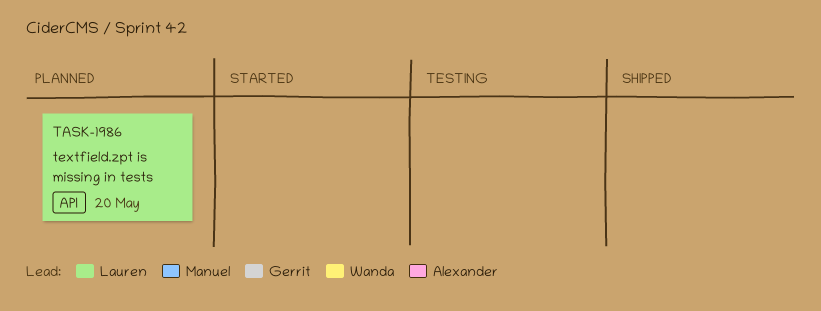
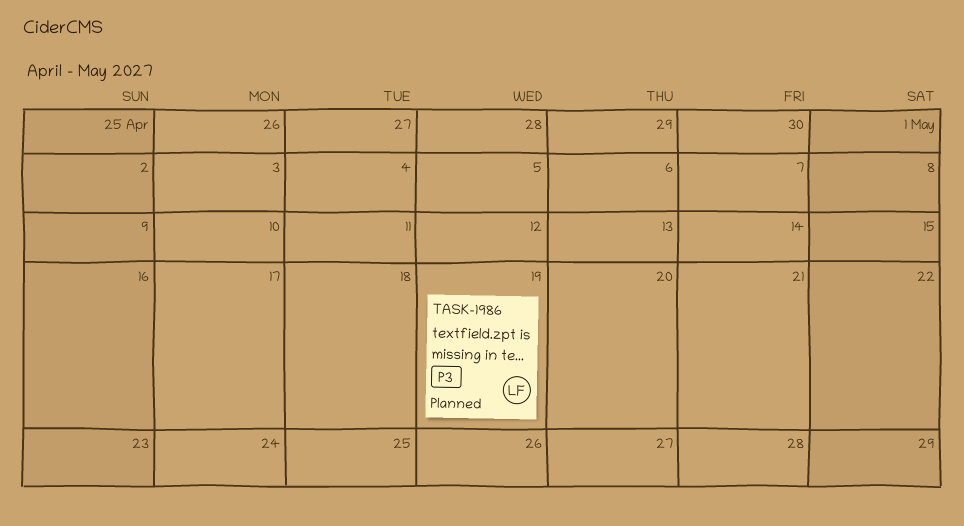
TASK-1986, due: May 20 -> May 19

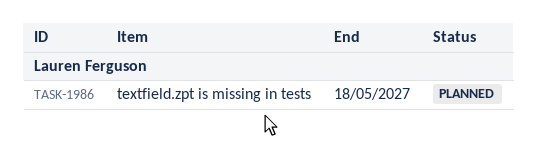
TASK-1986, due: May 19 -> May 18

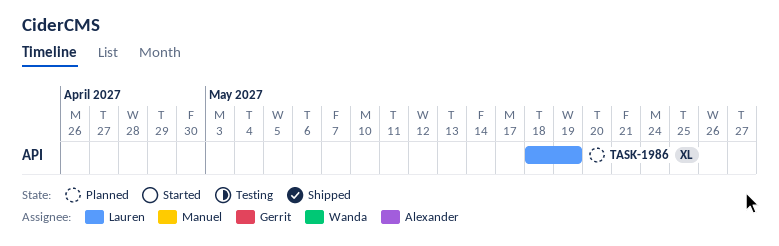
TASK-1986, due: May 18 -> May 19

